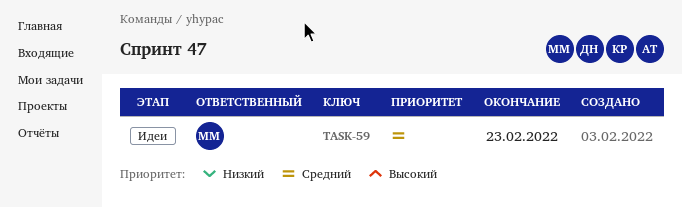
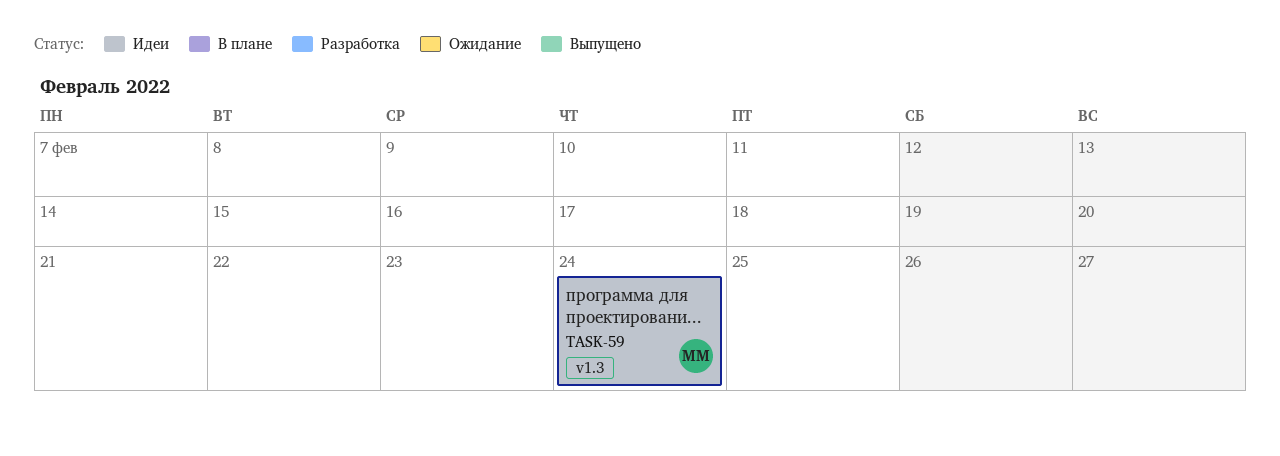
TASK-59, due: Feb 23 -> Feb 24

